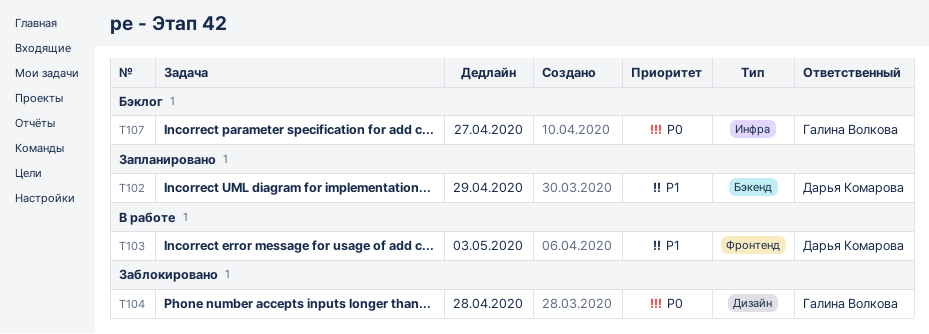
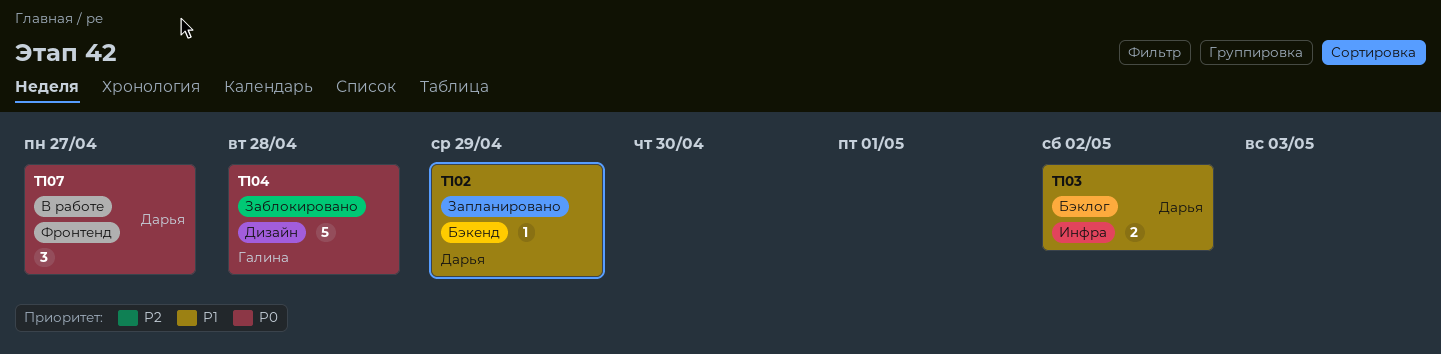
T103, status: В работе -> Бэклог
T103, label: Фронтенд -> Инфра
T103, due: May 3 -> May 2
T107, status: Бэклог -> В работе
T107, owner: Галина Волкова -> Дарья Комарова
T107, label: Инфра -> Фронтенд

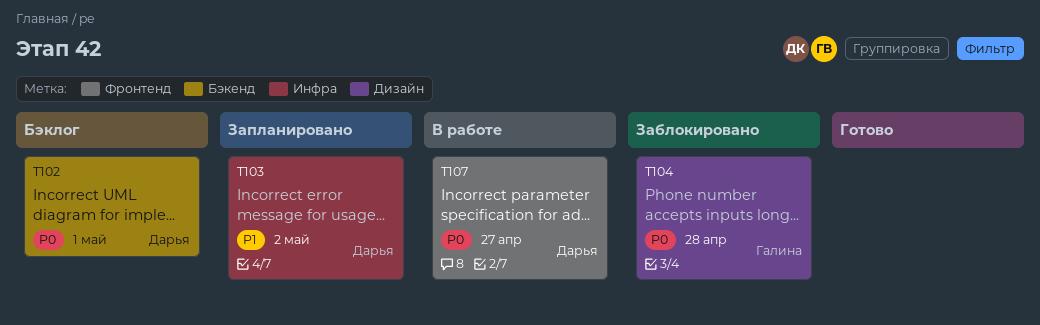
T102, status: Запланировано -> Бэклог
T102, priority: P1 -> P0
T102, due: Apr 29 -> May 1
T103, status: Бэклог -> Запланировано

